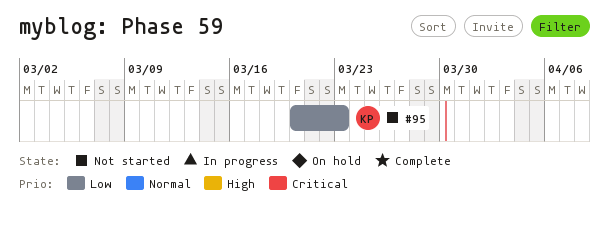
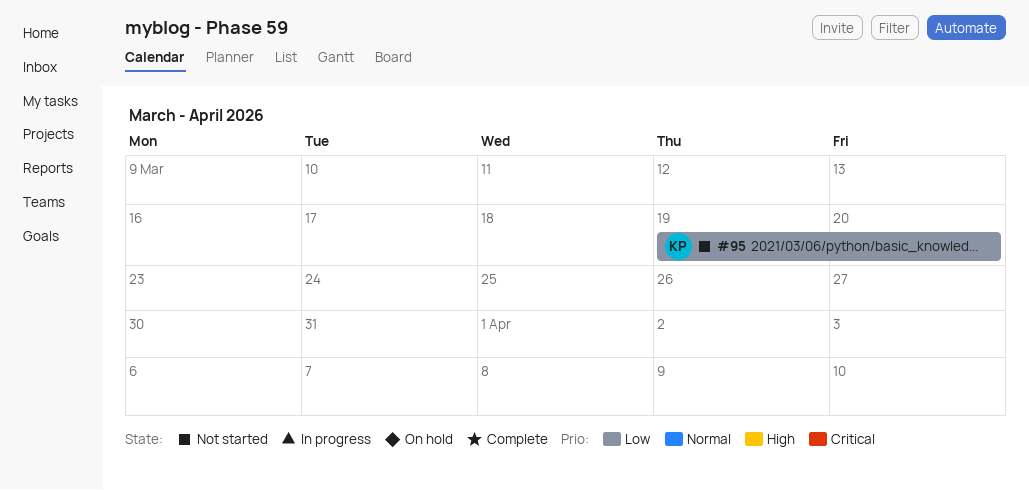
#95, start: Mar 20 -> Mar 19
#95, due: Mar 23 -> Mar 20

